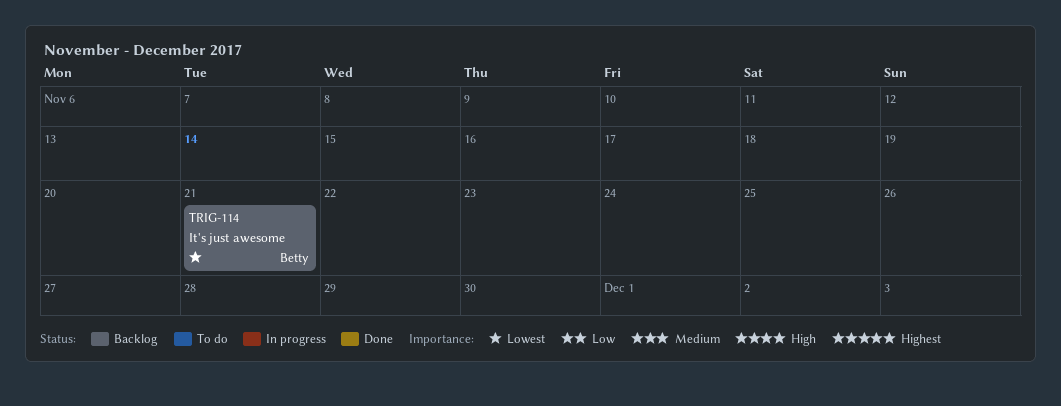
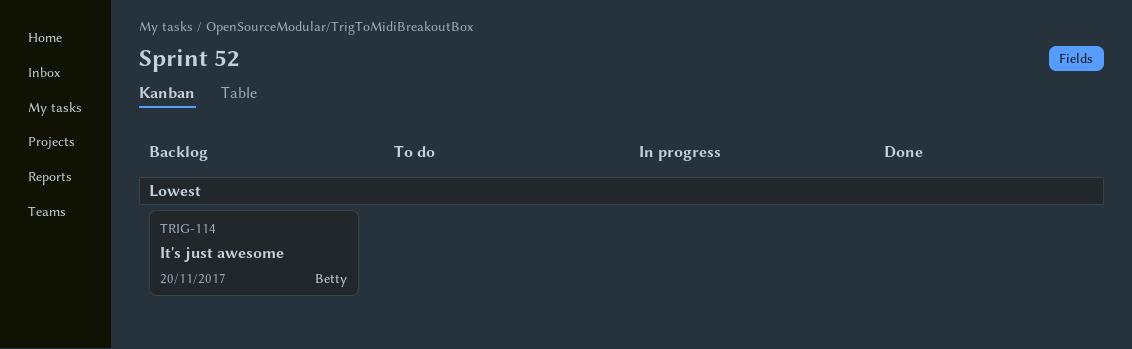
TRIG-114, due: Nov 21 -> Nov 20

